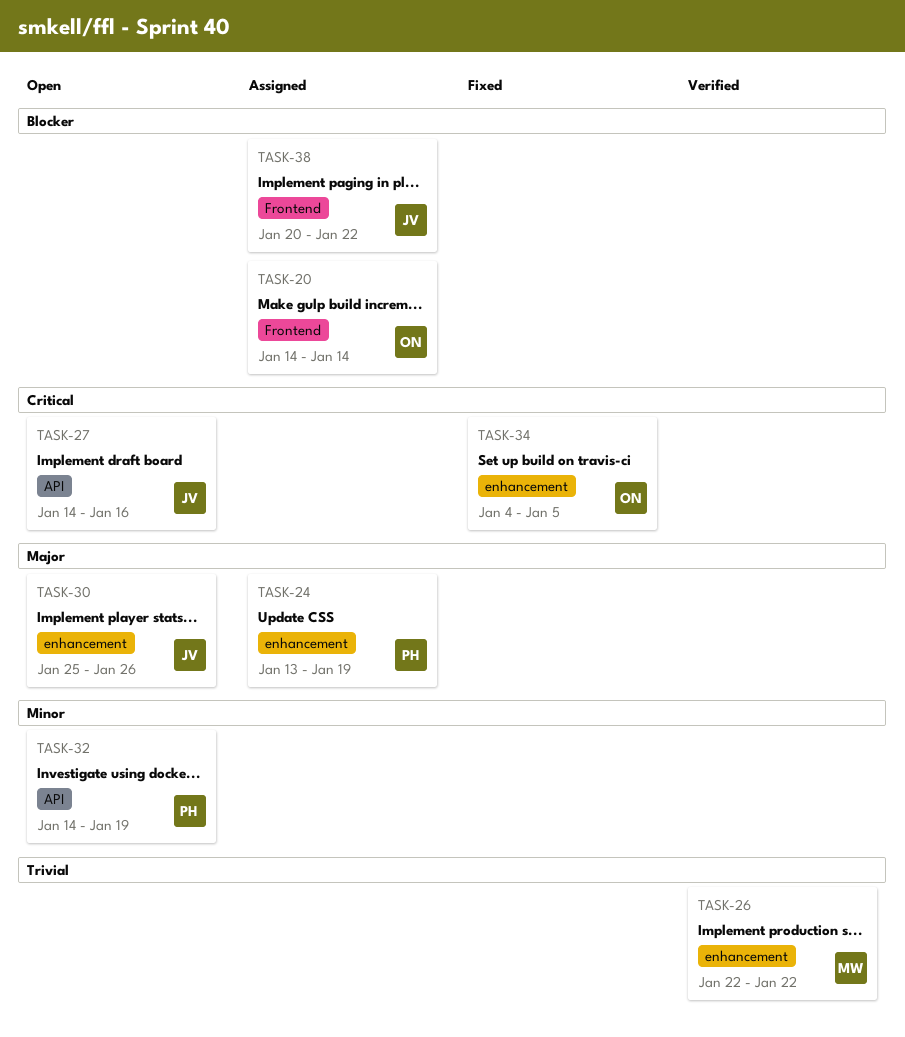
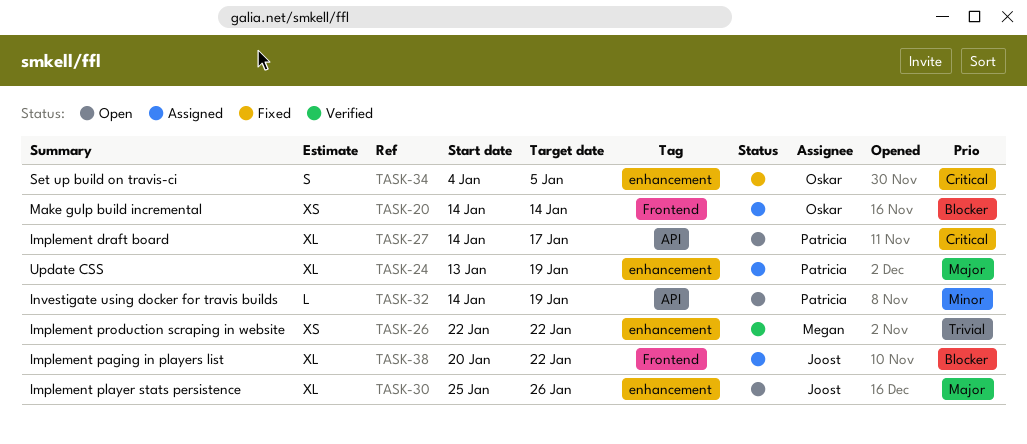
TASK-27, owner: Joost -> Patricia
TASK-27, due: Jan 16 -> Jan 17

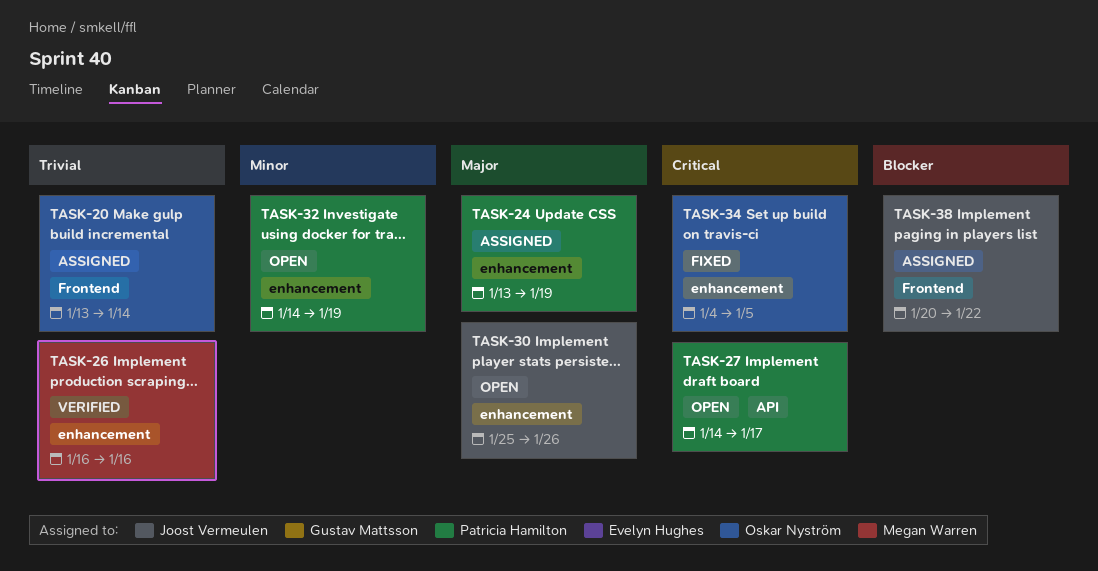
TASK-20, priority: Blocker -> Trivial
TASK-20, start: Jan 14 -> Jan 13
TASK-26, start: Jan 22 -> Jan 16
TASK-26, due: Jan 22 -> Jan 16
TASK-32, label: API -> enhancement

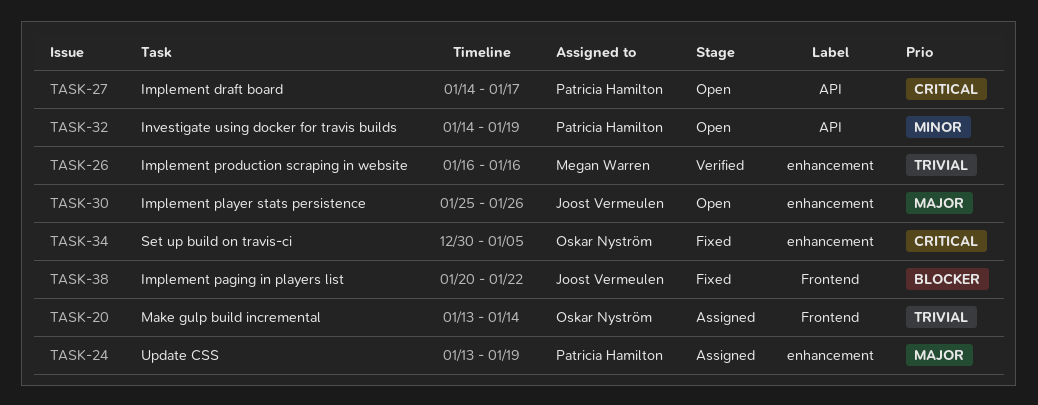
TASK-32, label: enhancement -> API
TASK-34, start: Jan 4 -> Dec 30
TASK-38, status: Assigned -> Fixed

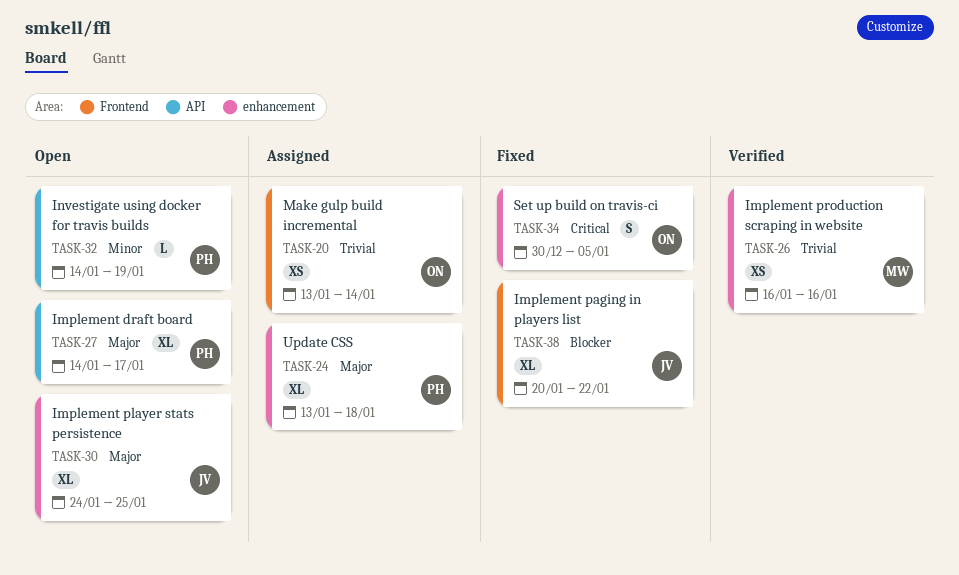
TASK-24, due: Jan 19 -> Jan 18
TASK-27, priority: Critical -> Major
TASK-30, start: Jan 25 -> Jan 24
TASK-30, due: Jan 26 -> Jan 25

